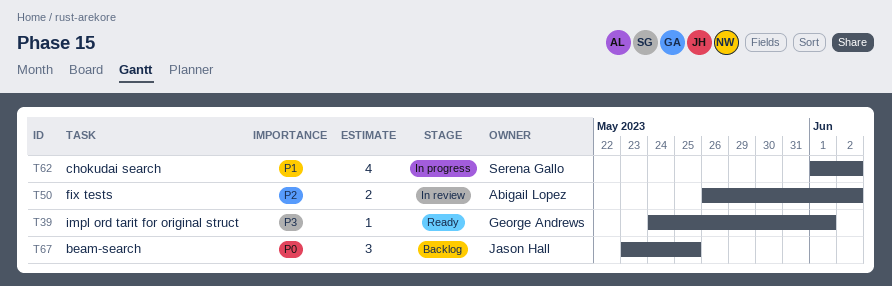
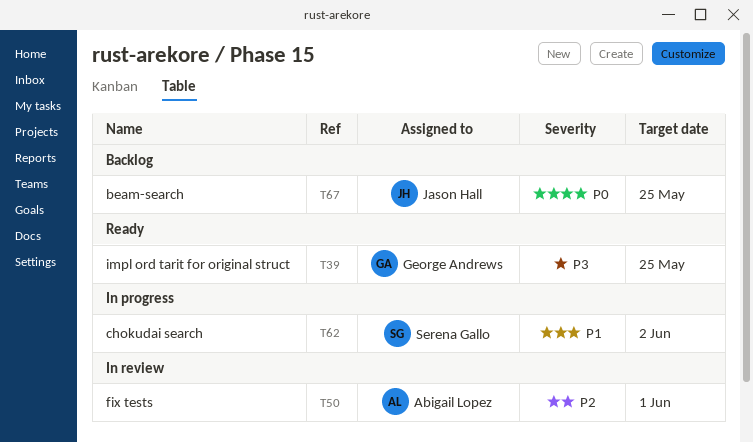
T39, due: Jun 1 -> May 25
T50, due: Jun 2 -> Jun 1

